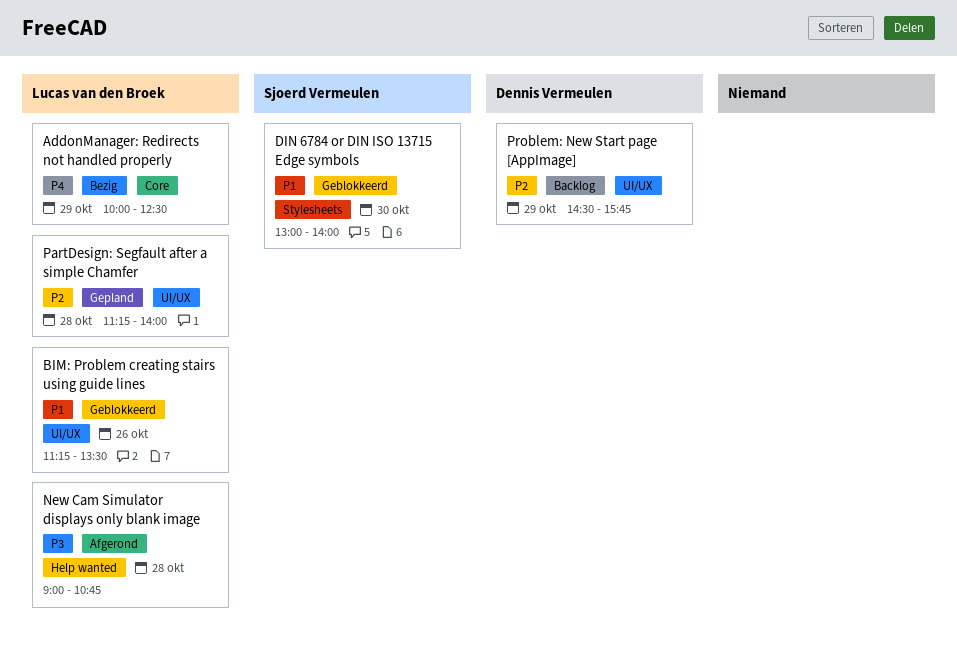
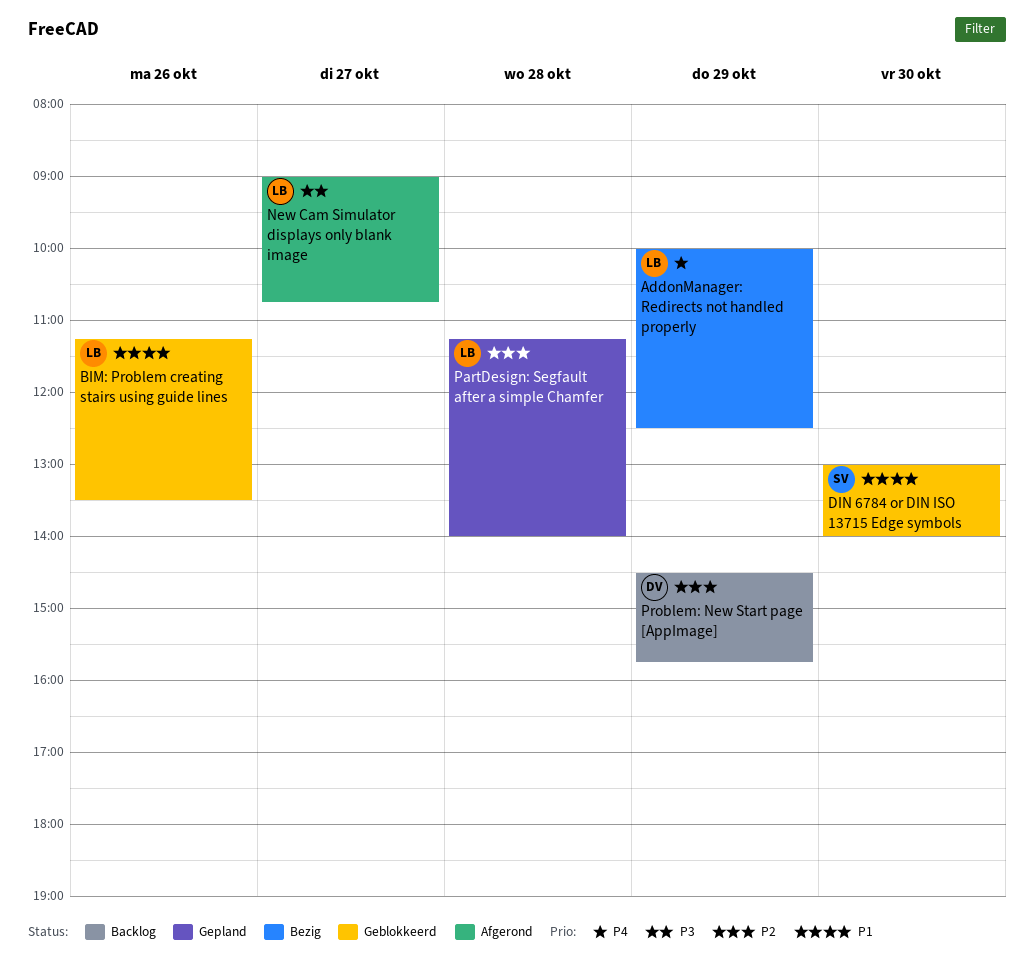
New Cam Simulator displays only blank image, day: Oct 28 -> Oct 27

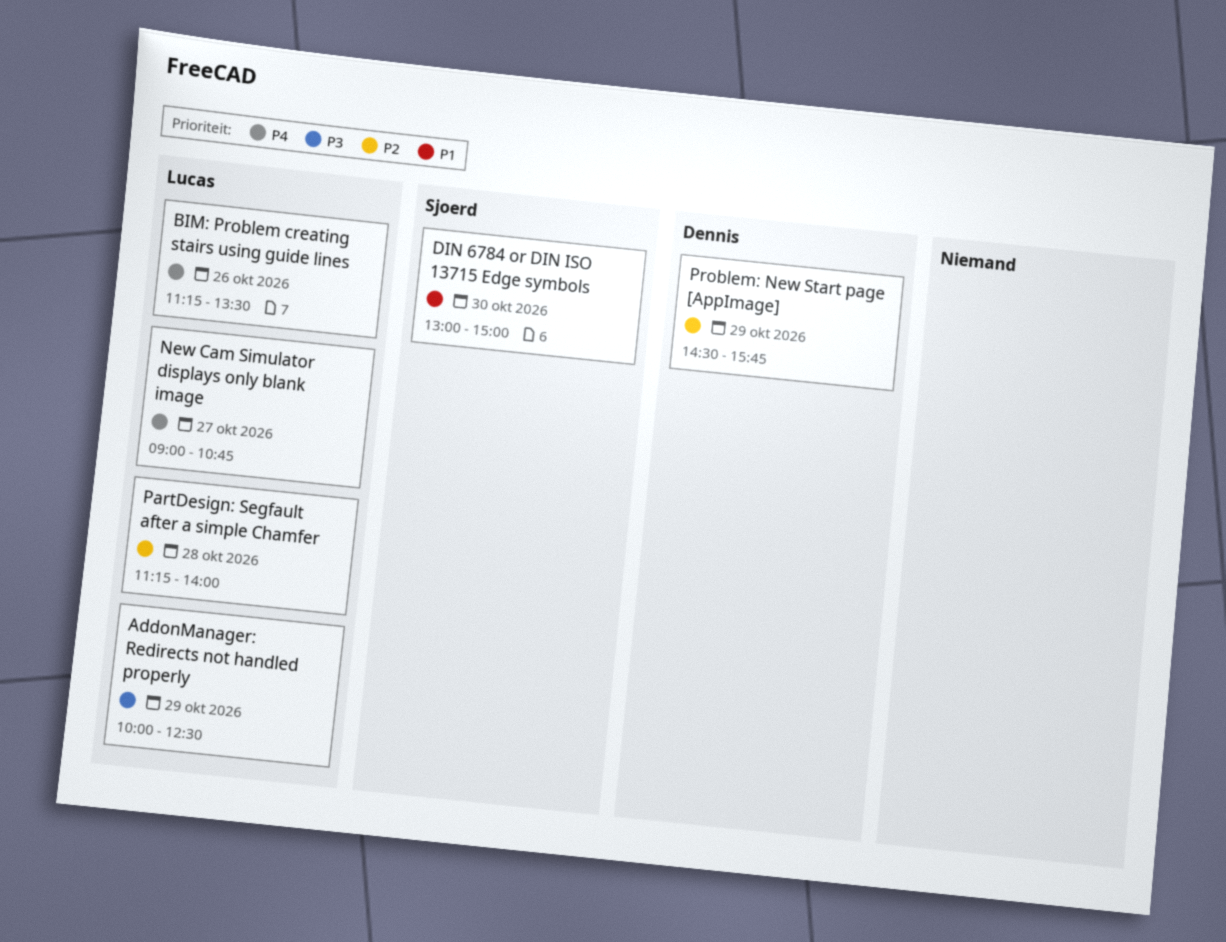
AddonManager: Redirects not handled properly, priority: P4 -> P3
BIM: Problem creating stairs using guide lines, priority: P1 -> P4
DIN 6784 or DIN ISO 13715 Edge symbols, ends: 14:00 -> 15:00
New Cam Simulator displays only blank image, priority: P3 -> P4

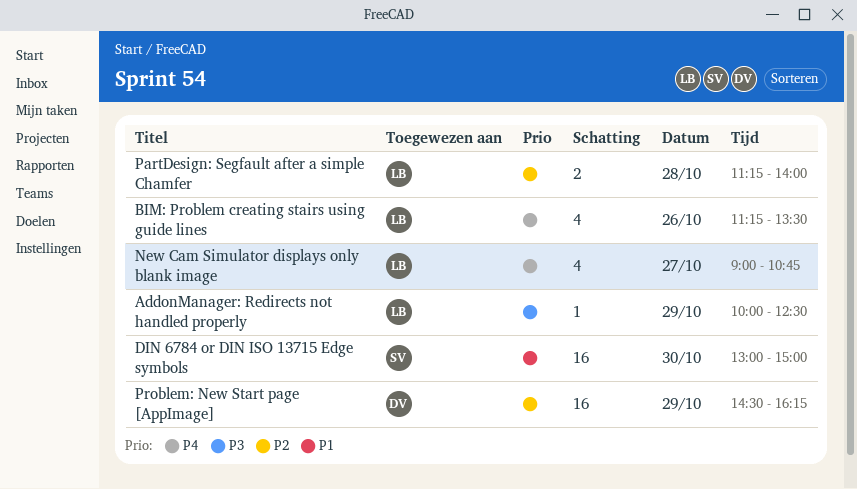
Problem: New Start page [AppImage], ends: 15:45 -> 16:15

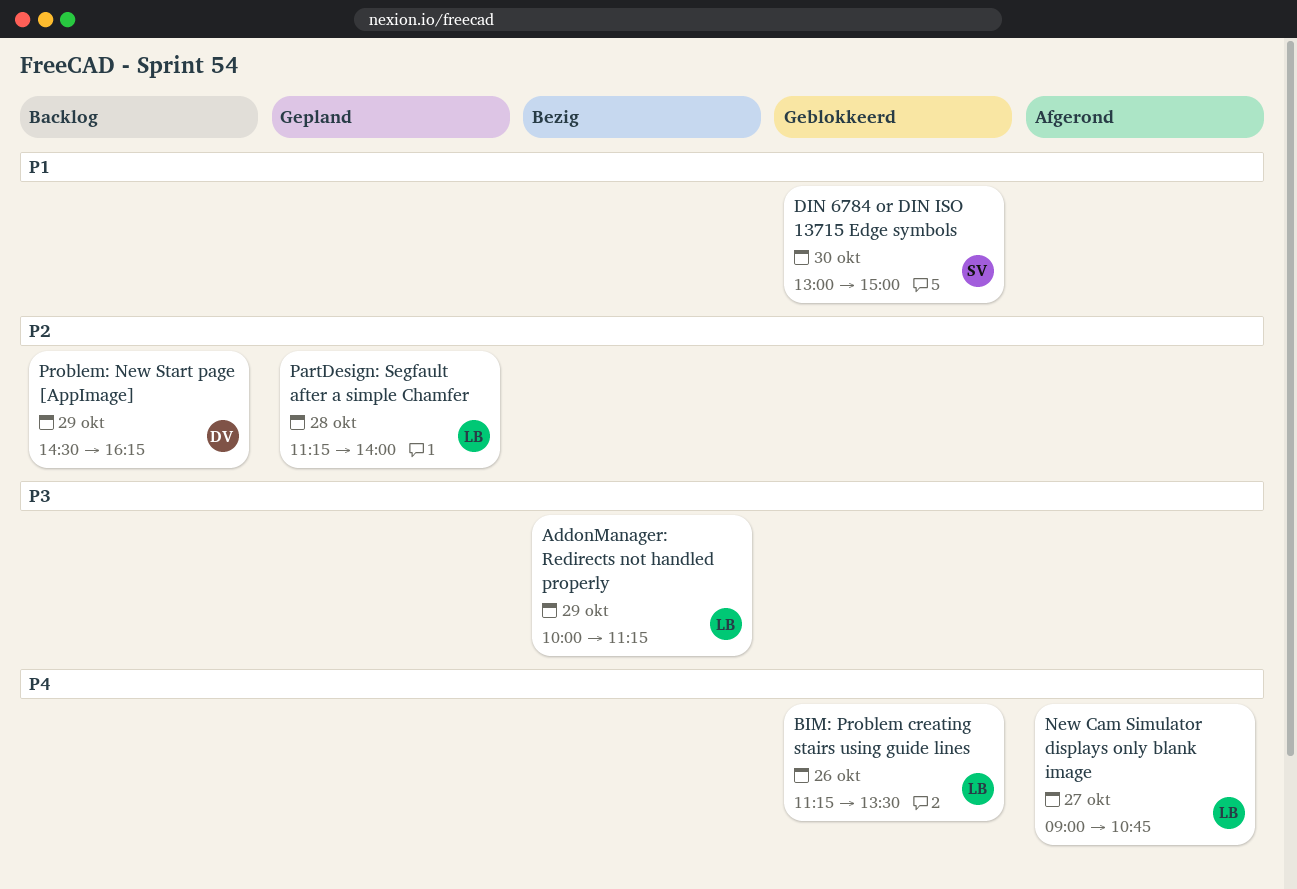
AddonManager: Redirects not handled properly, ends: 12:30 -> 11:15

